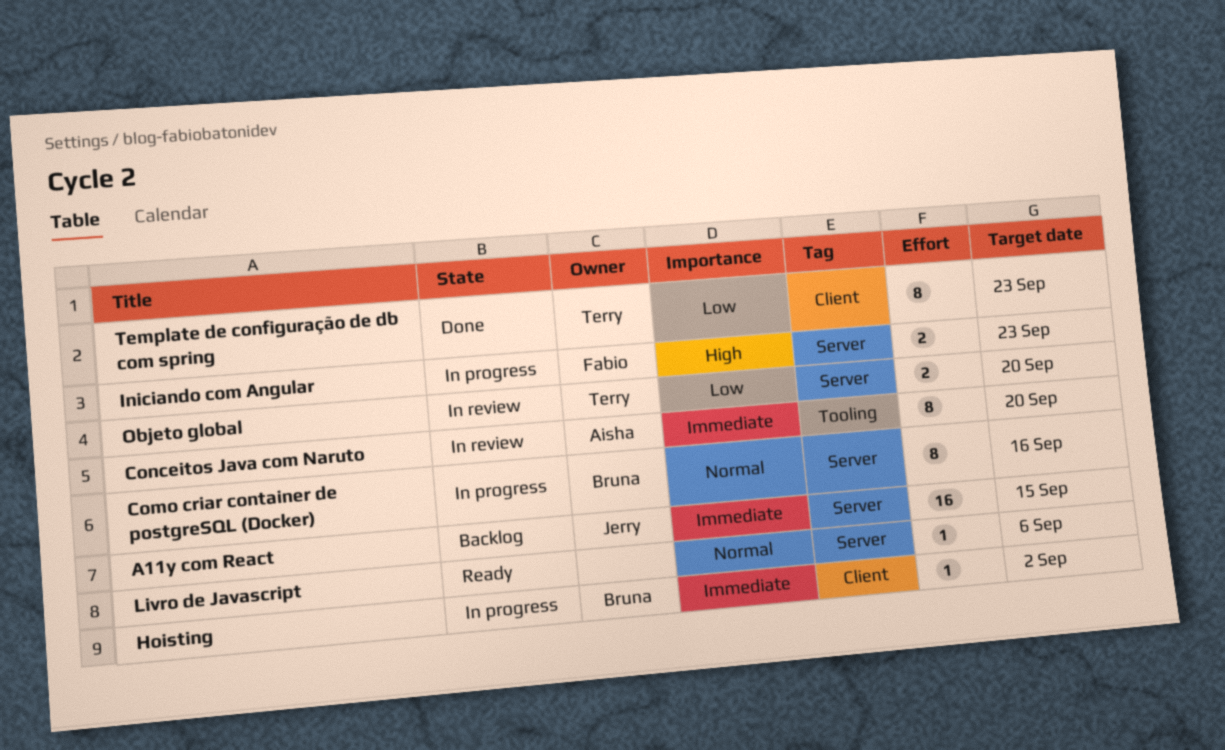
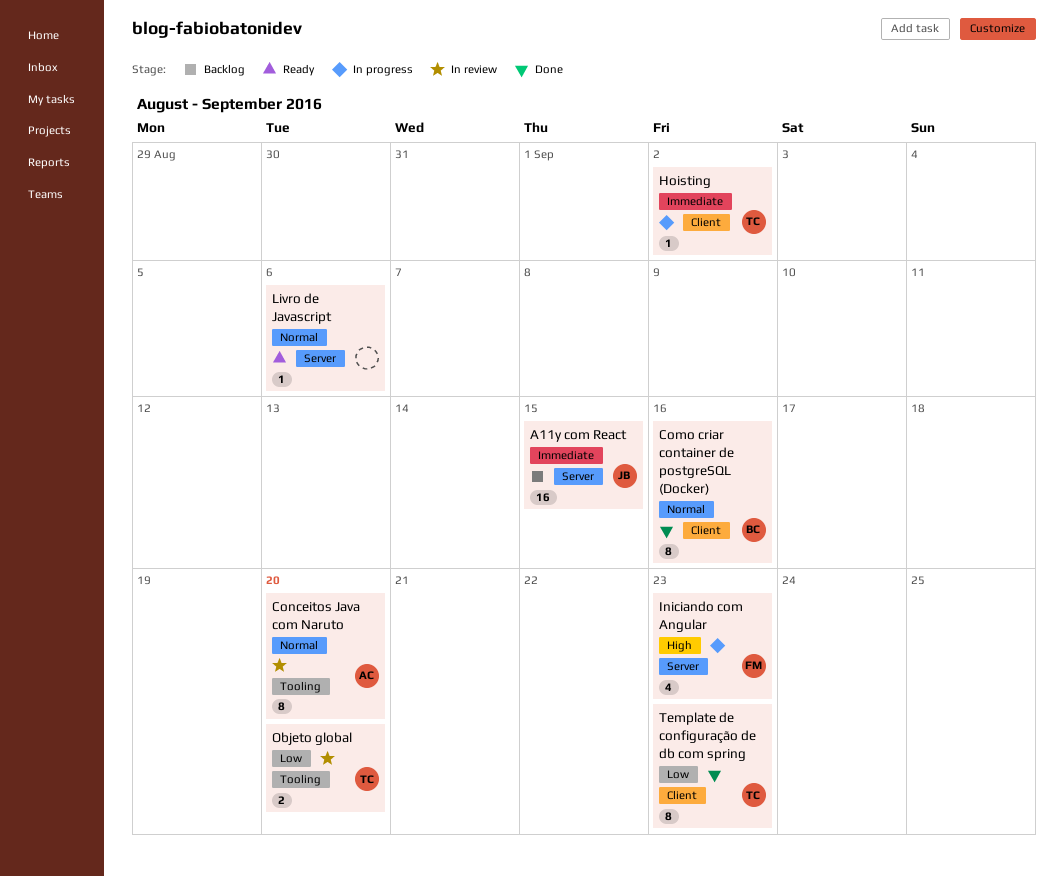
Como criar container de postgreSQL (Docker), status: In progress -> Done
Como criar container de postgreSQL (Docker), label: Server -> Client
Conceitos Java com Naruto, priority: Immediate -> Normal
Hoisting, owner: Bruna -> Terry
Iniciando com Angular, estimate: 2 -> 4
Objeto global, label: Server -> Tooling

